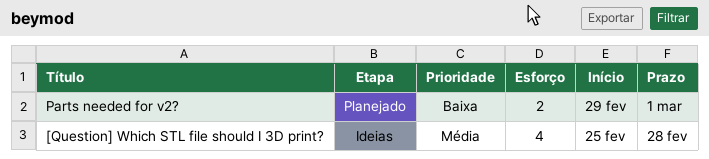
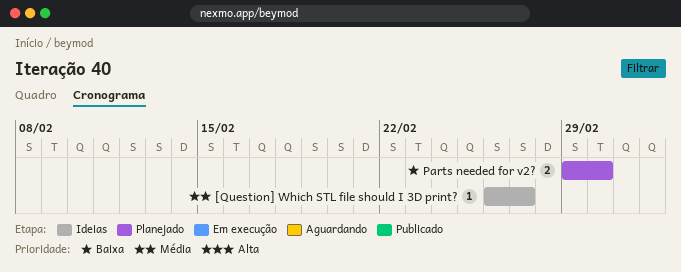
[Question] Which STL file should I 3D print?, estimate: 4 -> 1
[Question] Which STL file should I 3D print?, start: Feb 25 -> Feb 26
[Question] Which STL file should I 3D print?, due: Feb 28 -> Feb 27

